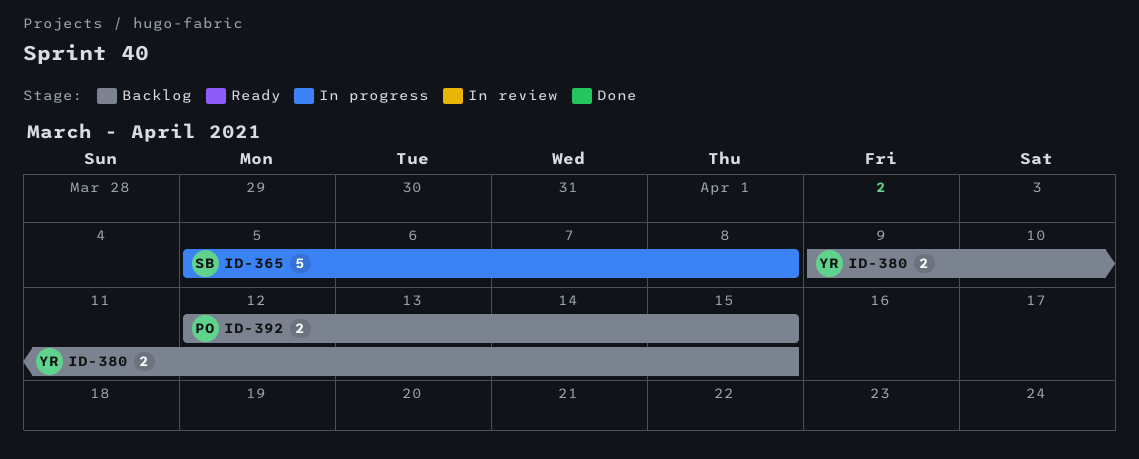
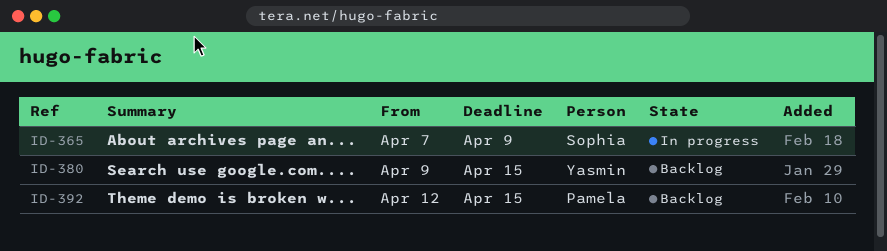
ID-365, start: Apr 5 -> Apr 7
ID-365, due: Apr 8 -> Apr 9

